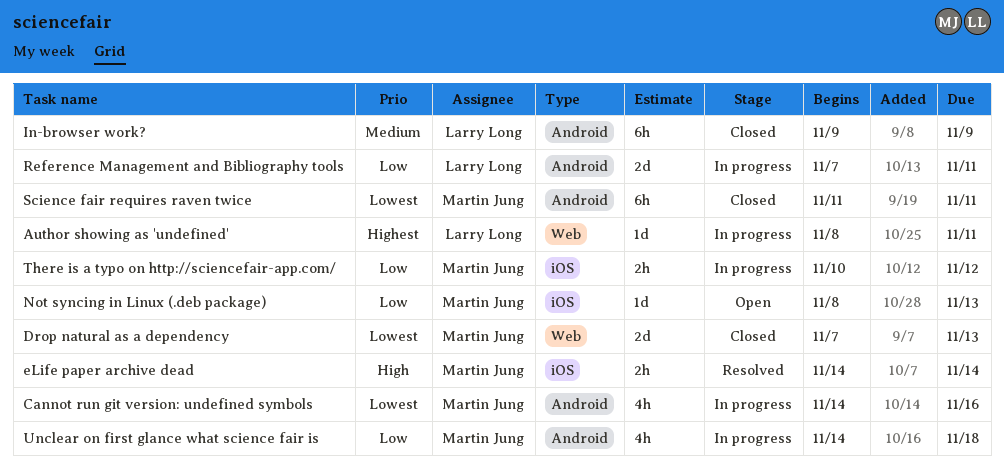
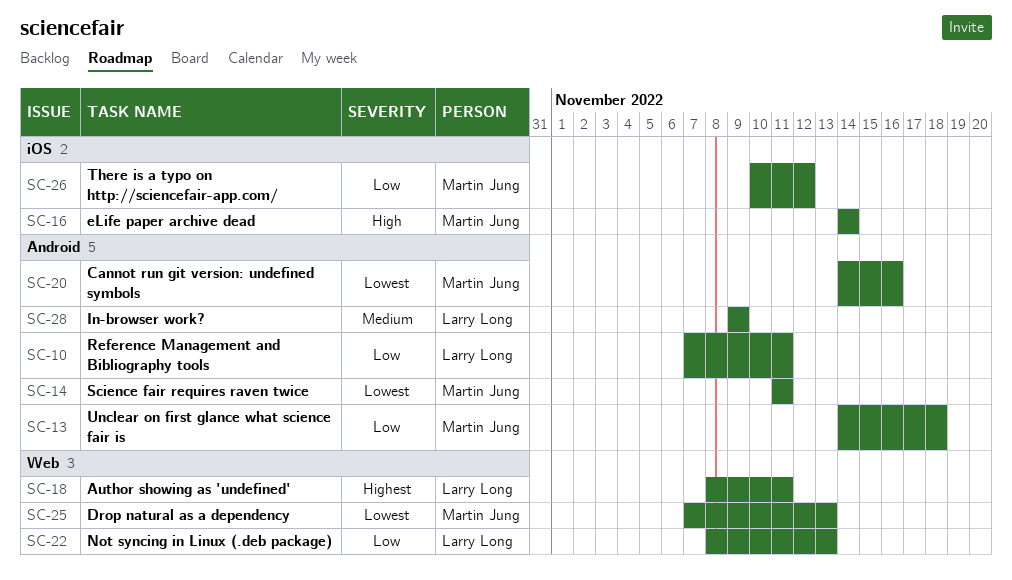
Not syncing in Linux (.deb package), owner: Martin Jung -> Larry Long
Not syncing in Linux (.deb package), label: iOS -> Web

